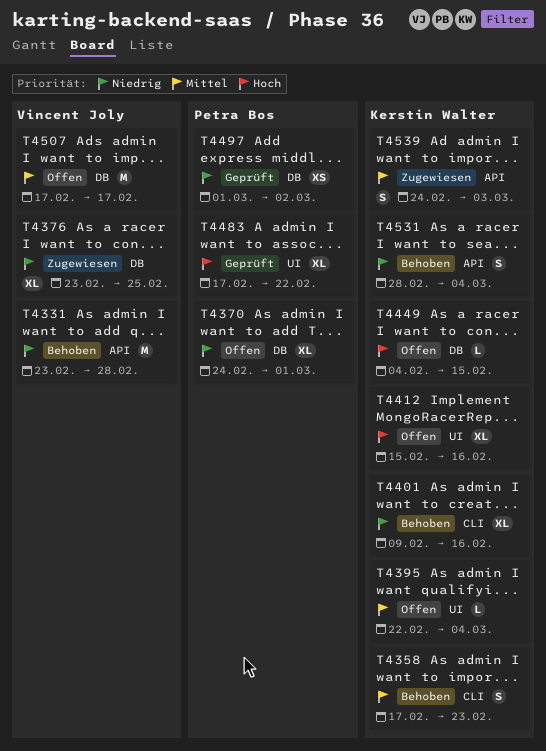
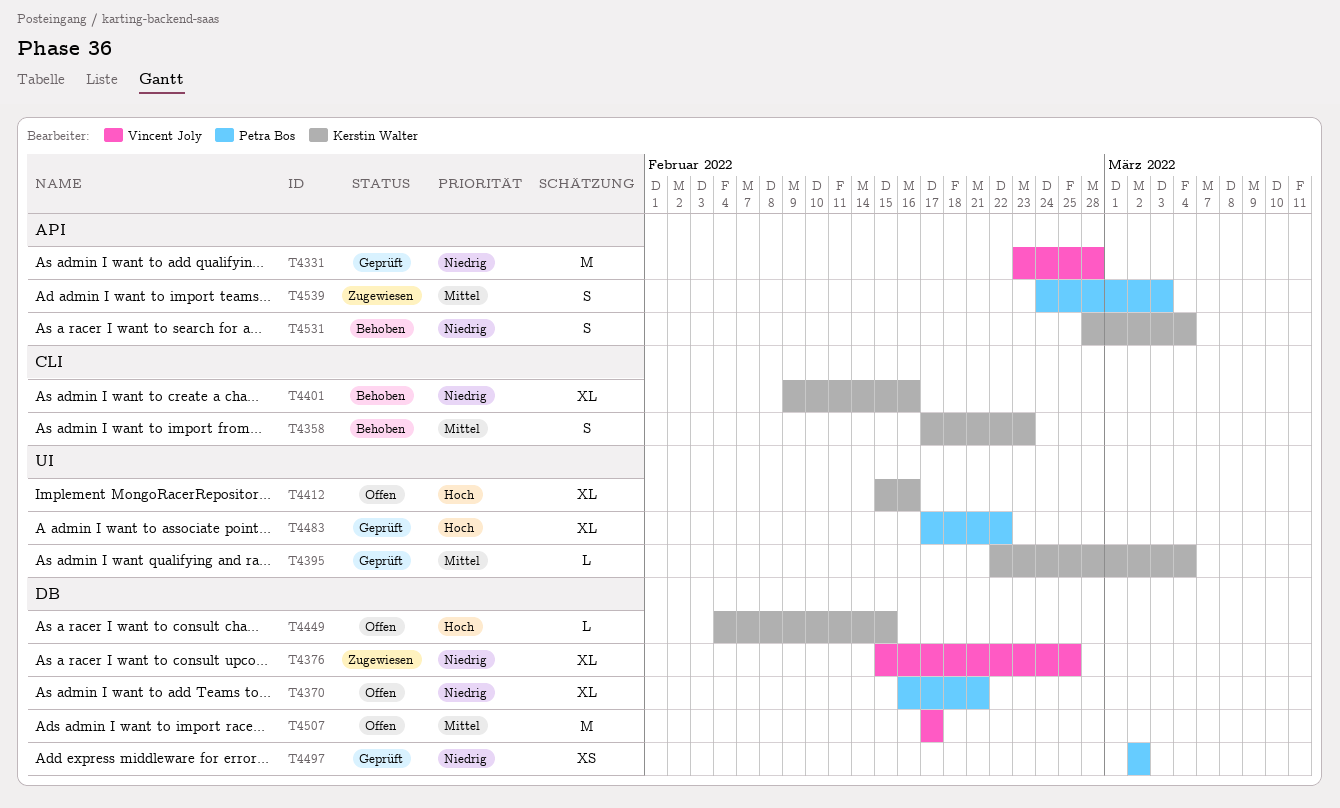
T4331, status: Behoben -> Geprüft
T4370, start: Feb 24 -> Feb 16
T4370, due: Mar 1 -> Feb 21
T4376, start: Feb 23 -> Feb 15
T4395, status: Offen -> Geprüft
T4497, start: Mar 1 -> Mar 2
T4539, owner: Kerstin Walter -> Petra Bos

